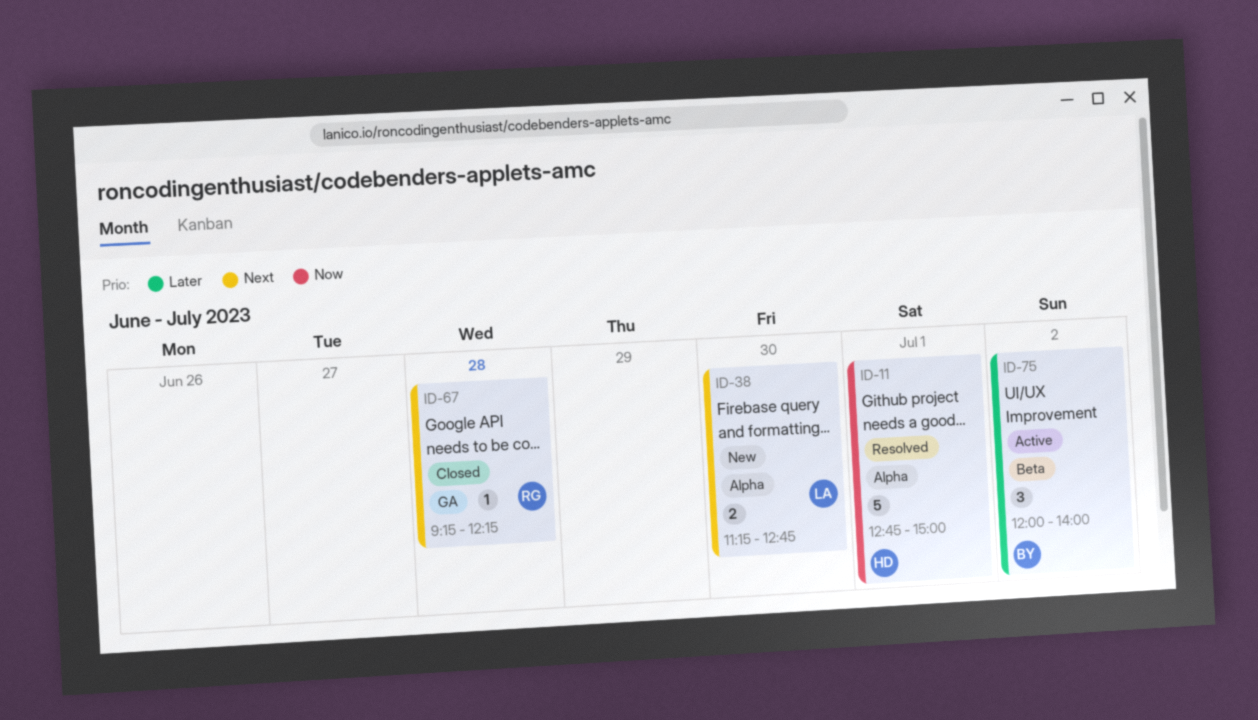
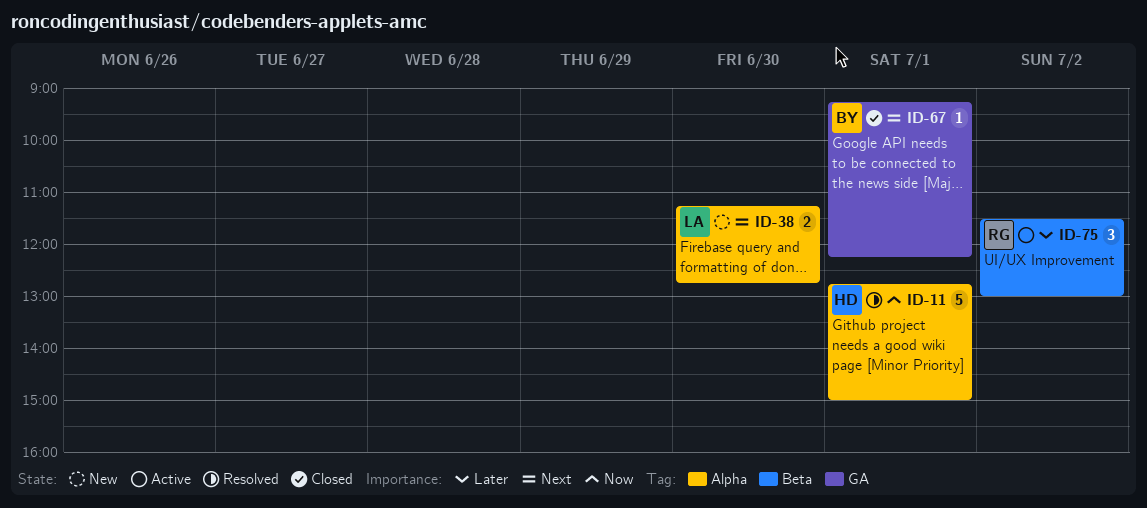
ID-67, owner: RG -> BY
ID-67, day: Jun 28 -> Jul 1
ID-75, owner: BY -> RG
ID-75, begins: 12:00 -> 11:30
ID-75, ends: 14:00 -> 13:00

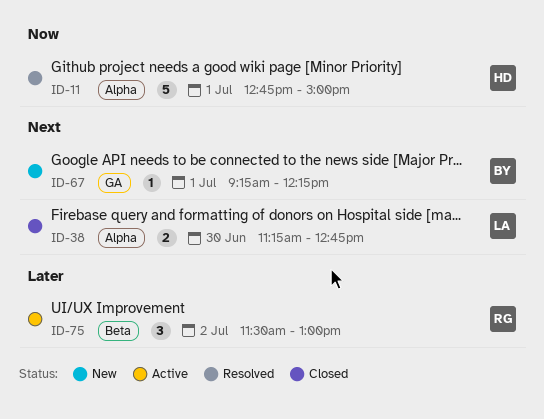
ID-38, status: New -> Closed
ID-67, status: Closed -> New

